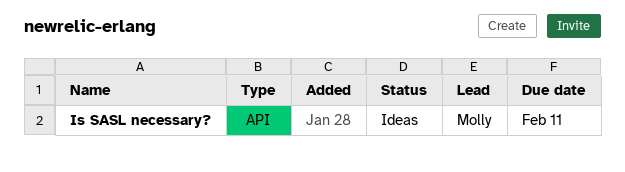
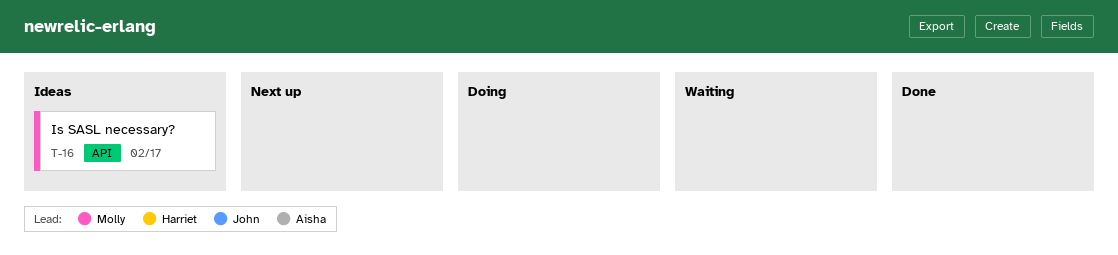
Is SASL necessary?, due: Feb 11 -> Feb 17

